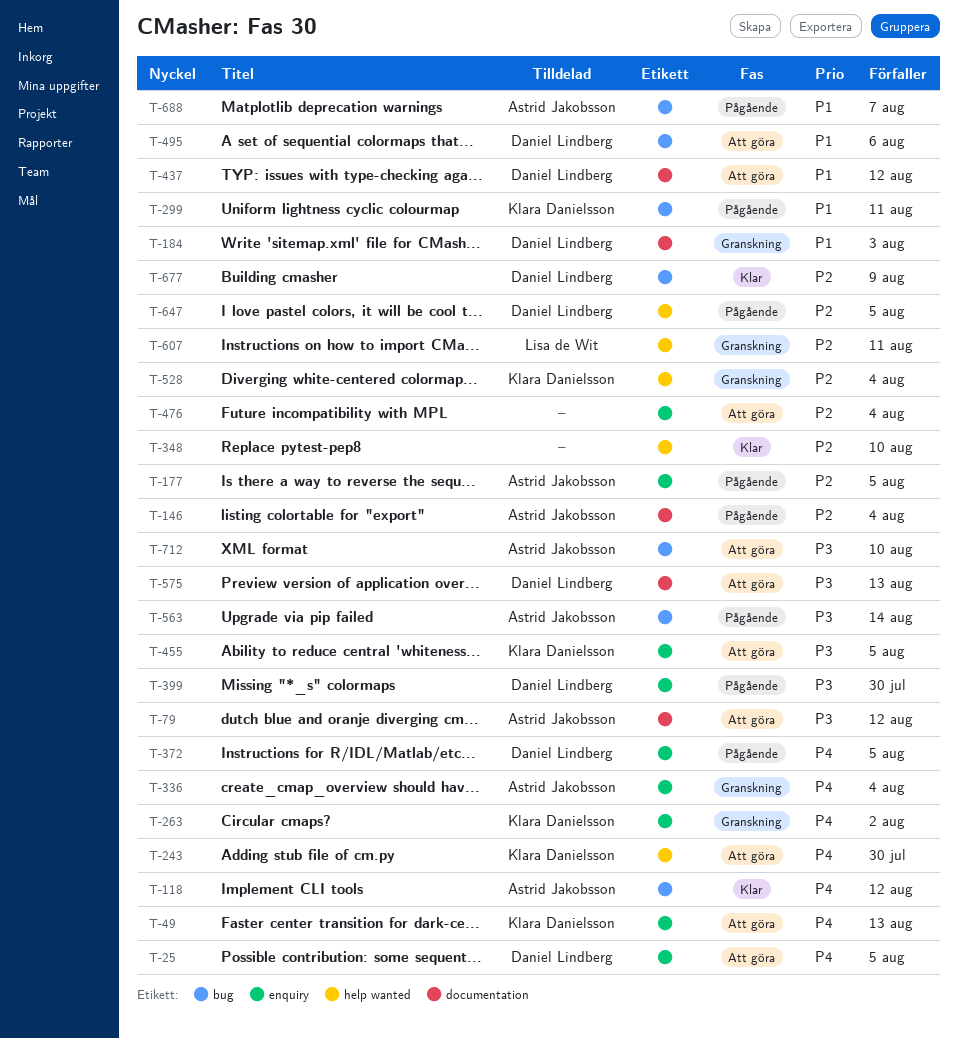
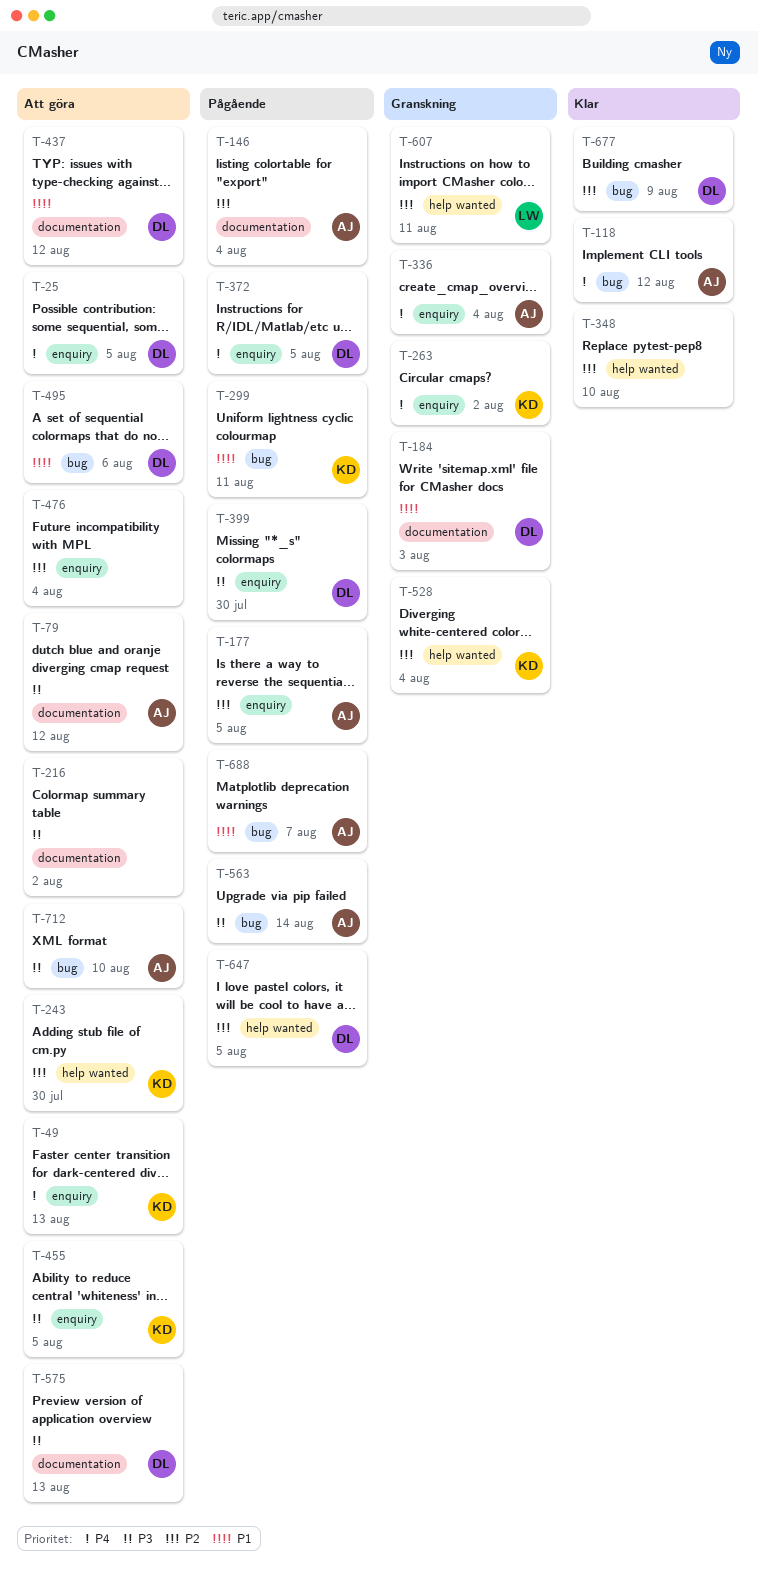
T-216: none -> present
T-243, priority: P4 -> P2

